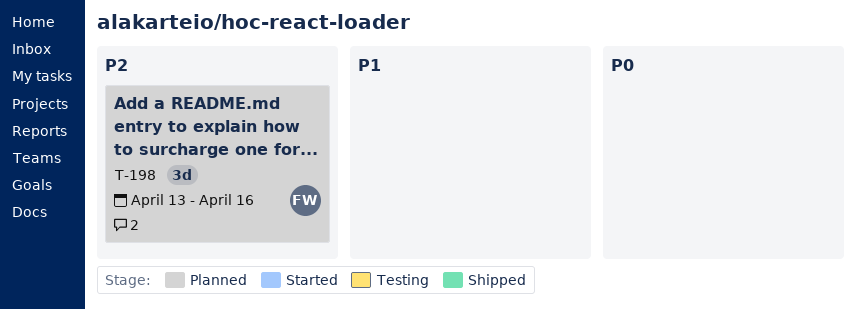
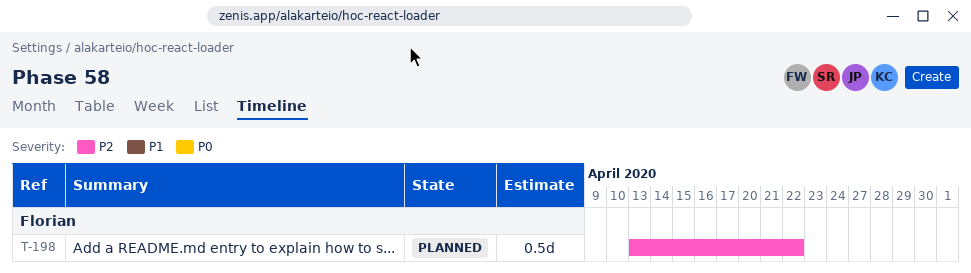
T-198, estimate: 3d -> 0.5d
T-198, due: Apr 16 -> Apr 22

